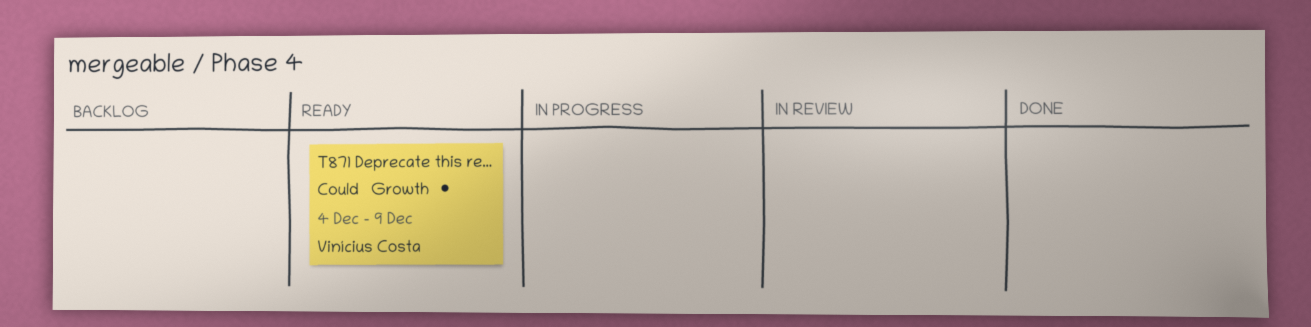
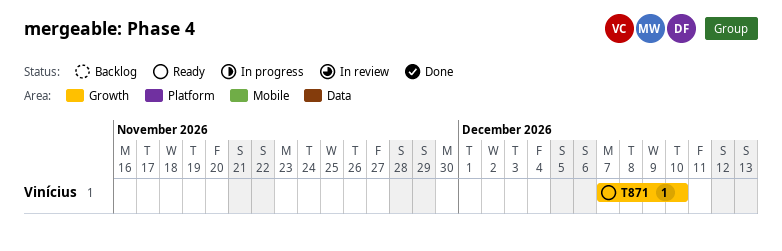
T871, start: Dec 4 -> Dec 7
T871, due: Dec 9 -> Dec 10

